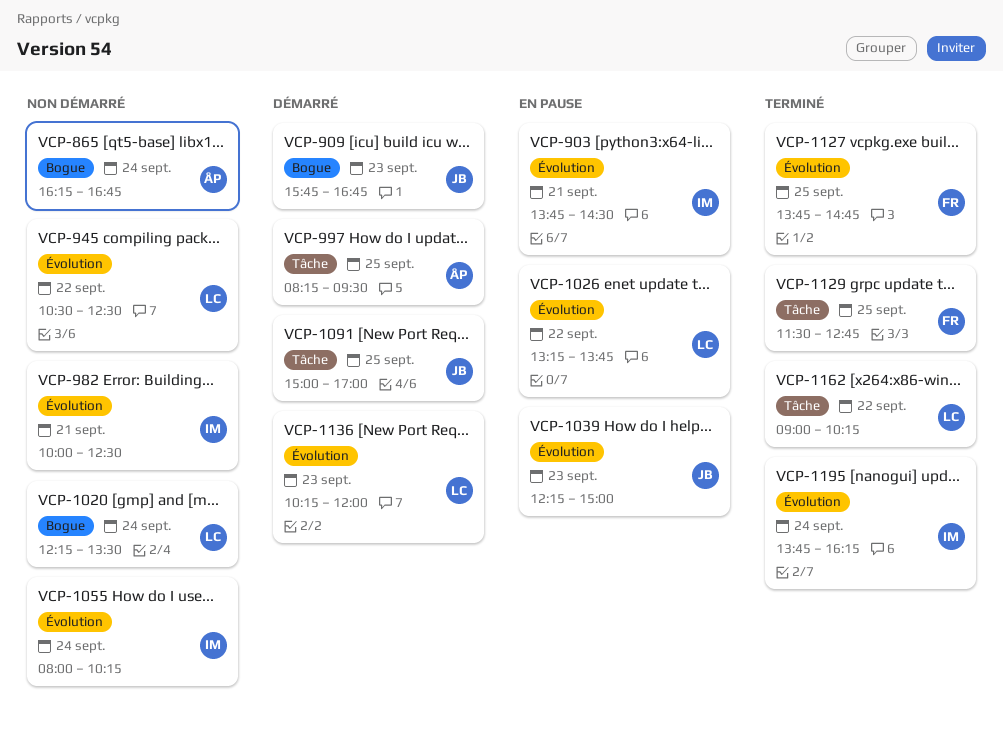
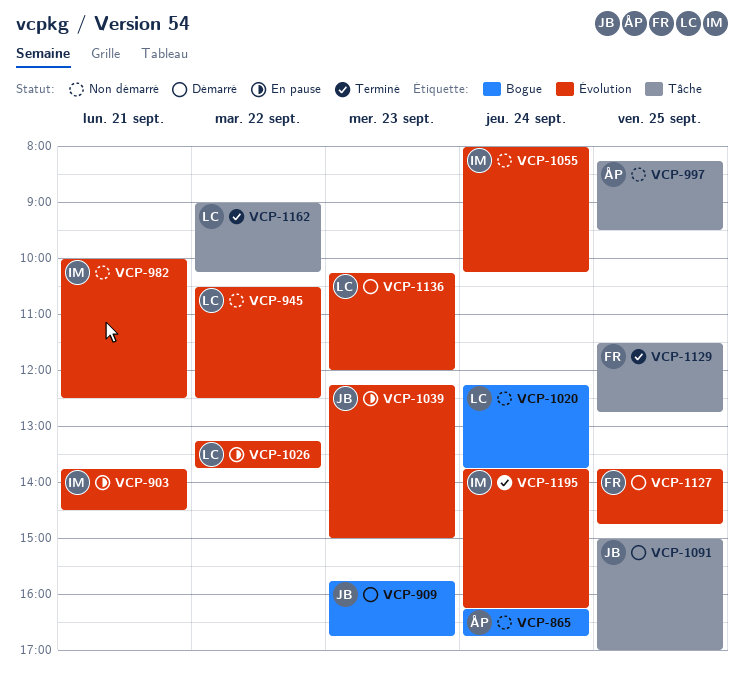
VCP-997, status: Démarré -> Non démarré
VCP-1020, ends: 13:30 -> 13:45
VCP-1127, status: Terminé -> Démarré

